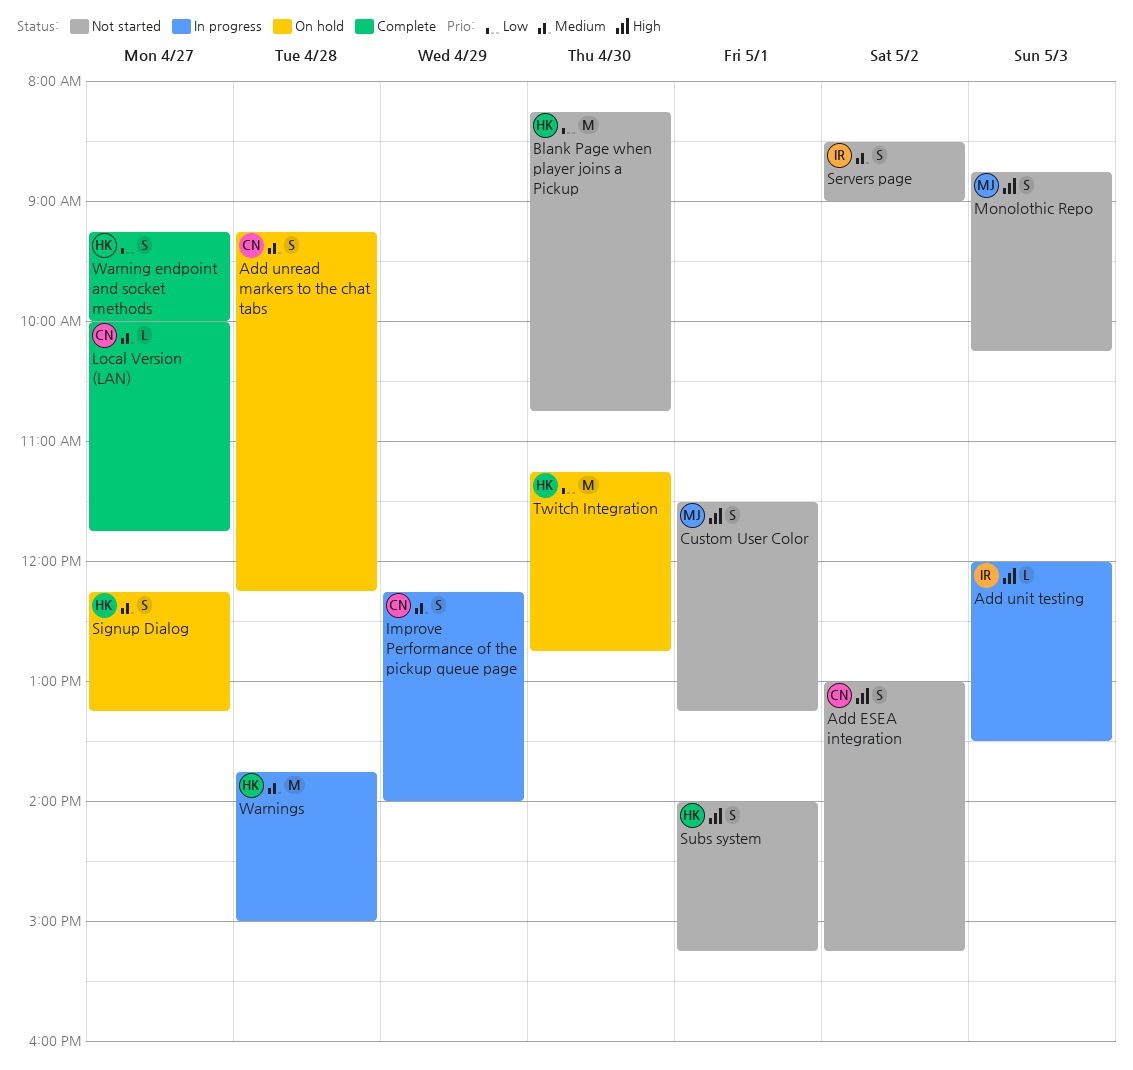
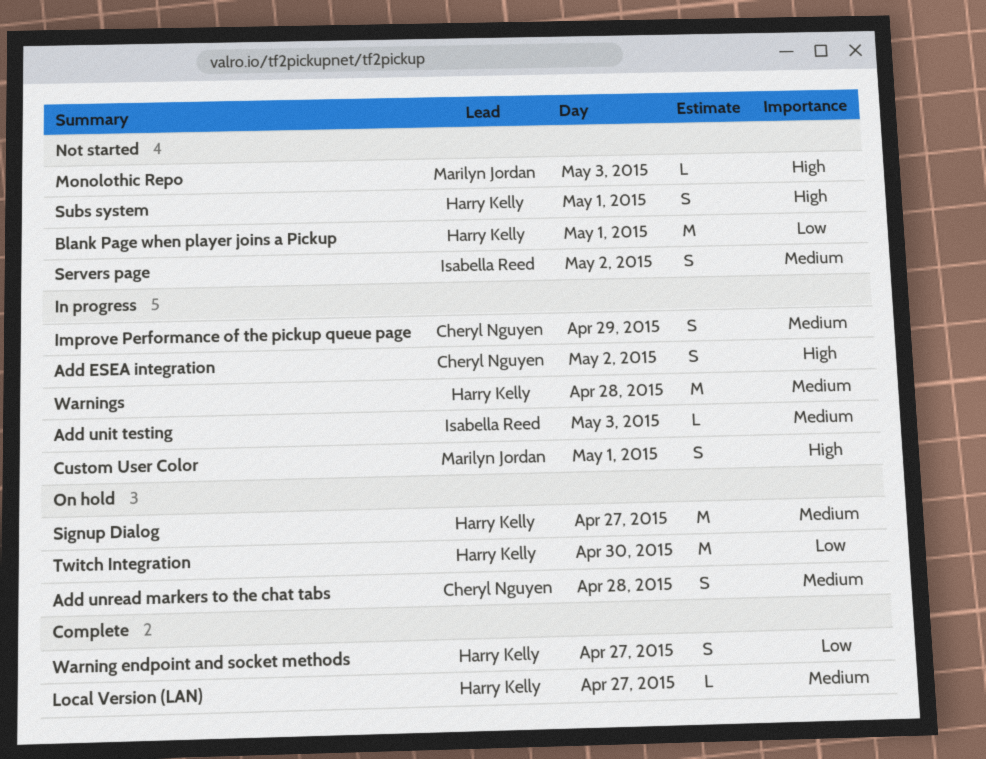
Add ESEA integration, status: Not started -> In progress
Add unit testing, priority: High -> Medium
Blank Page when player joins a Pickup, day: Apr 30 -> May 1
Custom User Color, status: Not started -> In progress
Local Version (LAN), owner: Cheryl Nguyen -> Harry Kelly
Monolothic Repo, estimate: S -> L
Signup Dialog, estimate: S -> M

